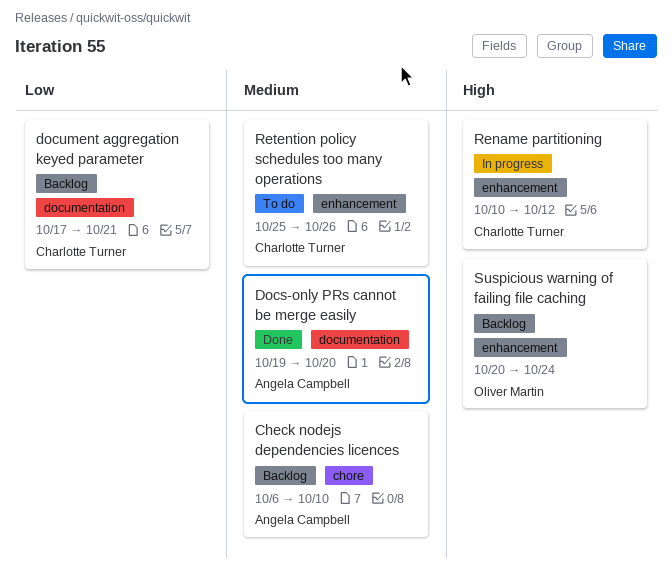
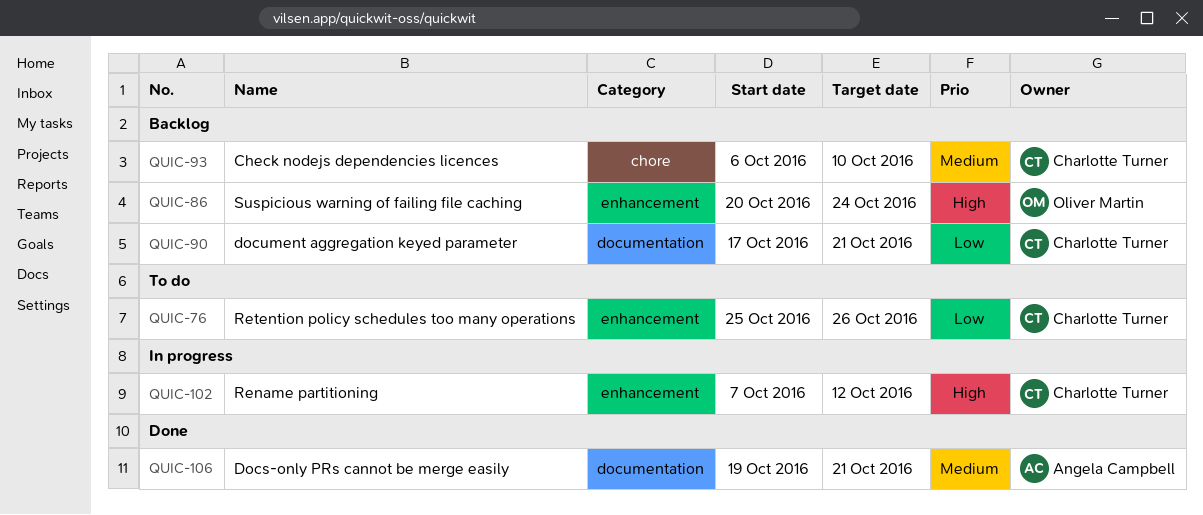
Check nodejs dependencies licences, owner: Angela Campbell -> Charlotte Turner
Docs-only PRs cannot be merge easily, due: Oct 20 -> Oct 21
Rename partitioning, start: Oct 10 -> Oct 7
Retention policy schedules too many operations, priority: Medium -> Low

